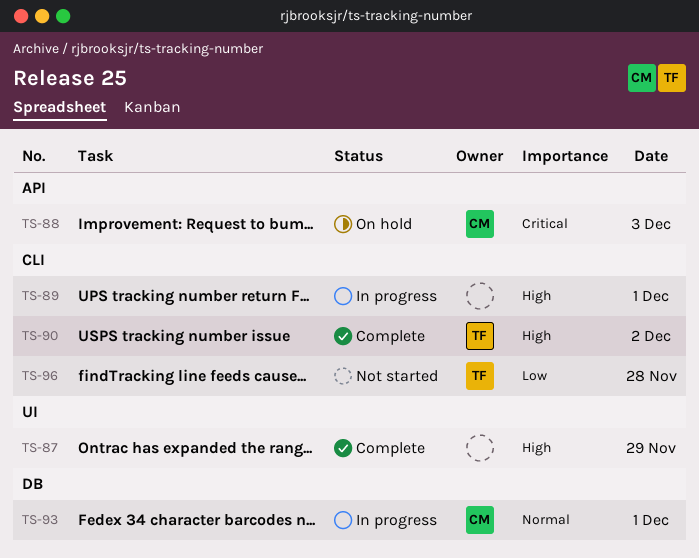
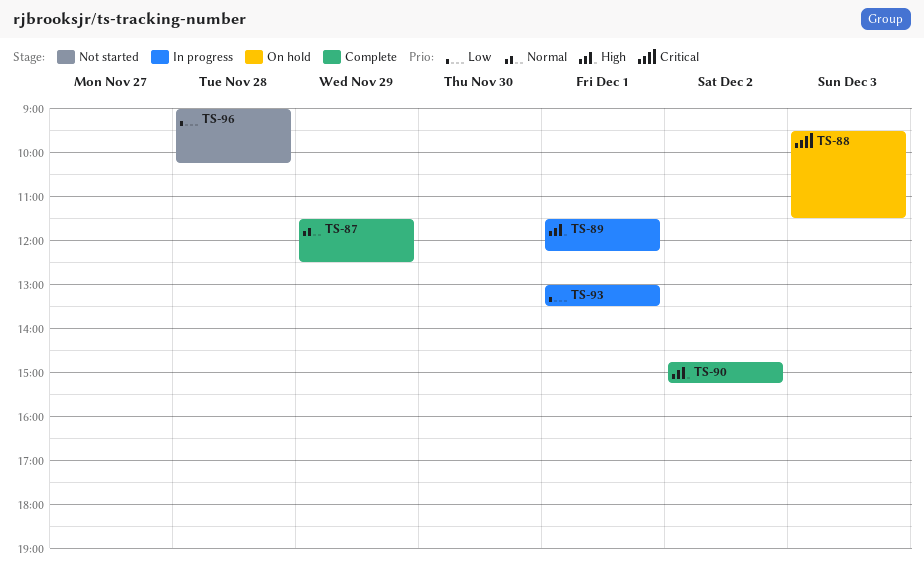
TS-87, priority: High -> Normal
TS-93, priority: Normal -> Low

